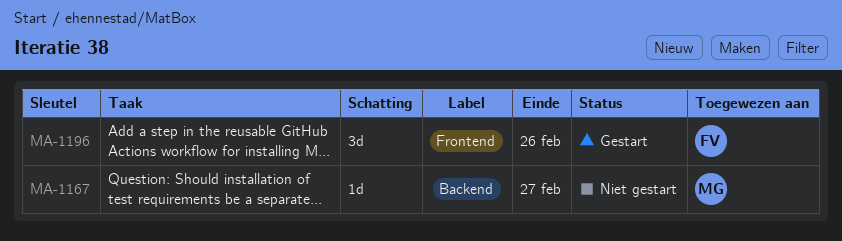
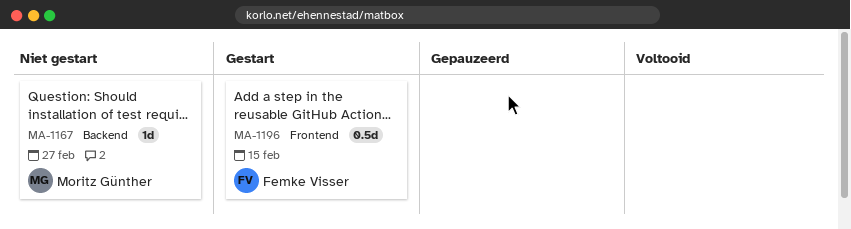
MA-1196, estimate: 3d -> 0.5d
MA-1196, due: Feb 26 -> Feb 15

